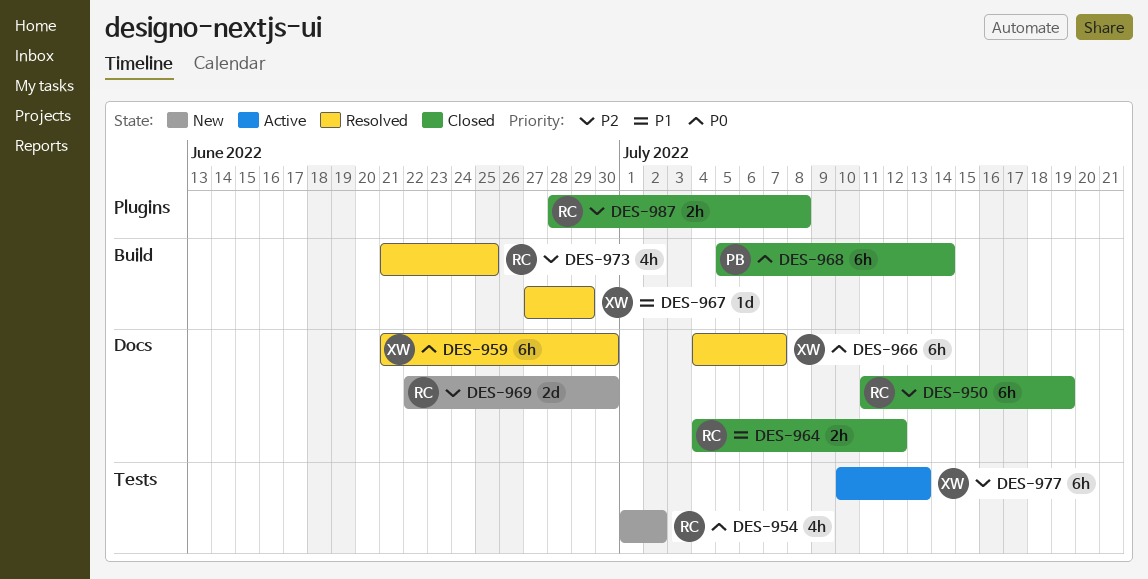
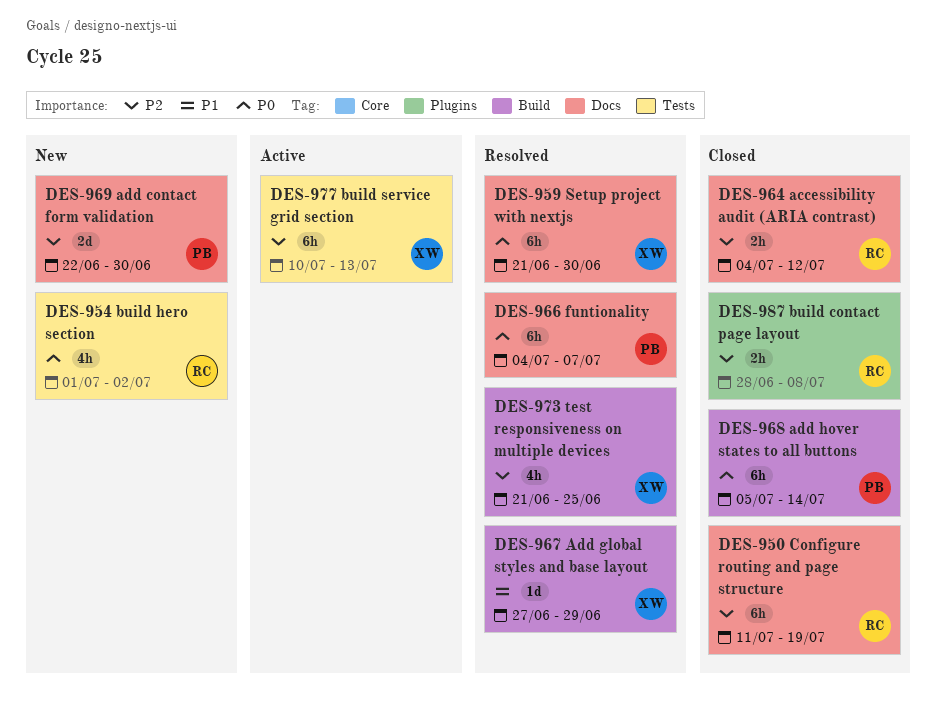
DES-964, priority: P1 -> P2
DES-966, owner: XW -> PB
DES-969, owner: RC -> PB
DES-973, owner: RC -> XW

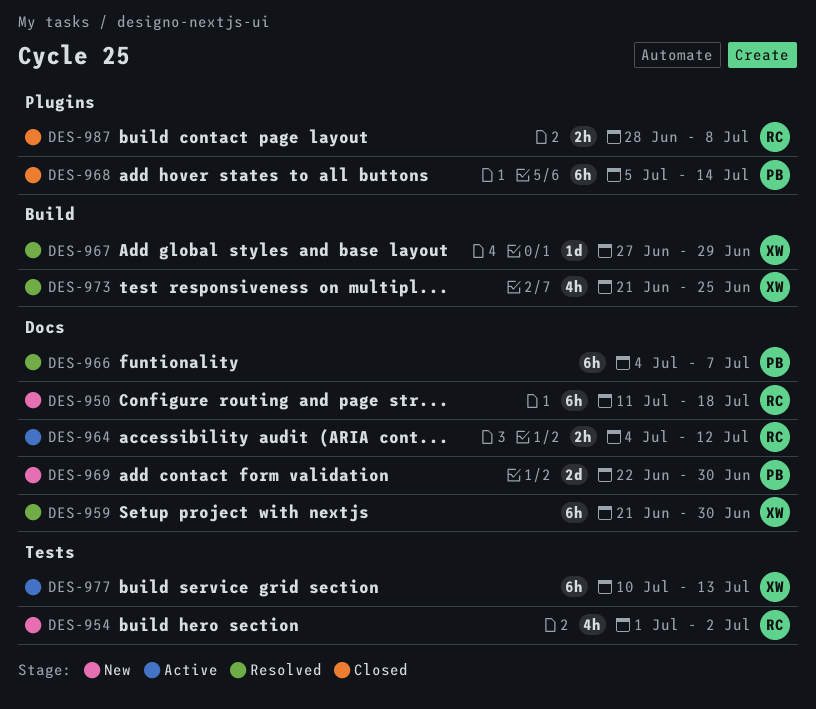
DES-950, status: Closed -> New
DES-950, due: Jul 19 -> Jul 18
DES-964, status: Closed -> Active
DES-968, label: Build -> Plugins

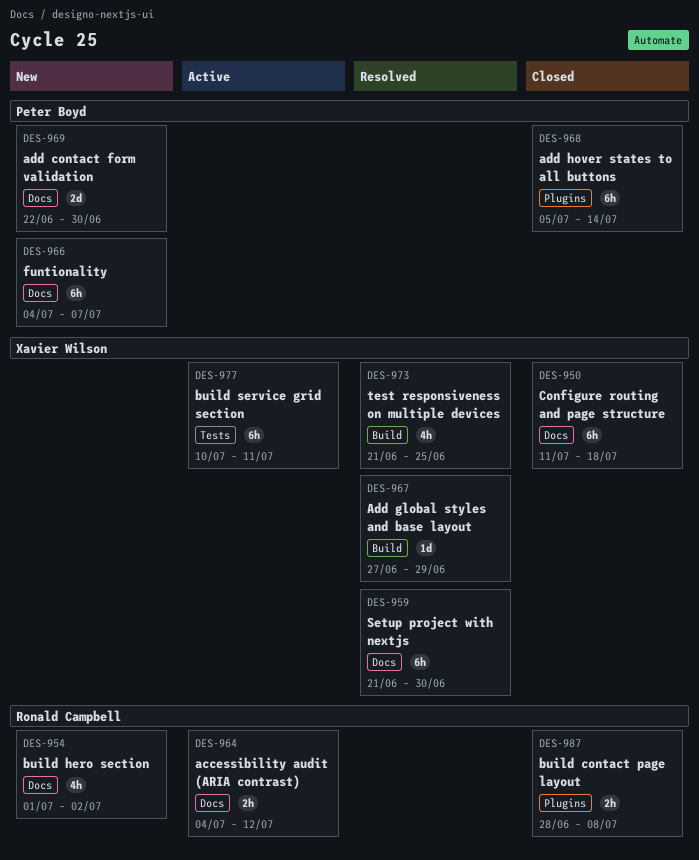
DES-950, status: New -> Closed
DES-950, owner: Ronald Campbell -> Xavier Wilson
DES-954, label: Tests -> Docs
DES-966, status: Resolved -> New
DES-977, due: Jul 13 -> Jul 11

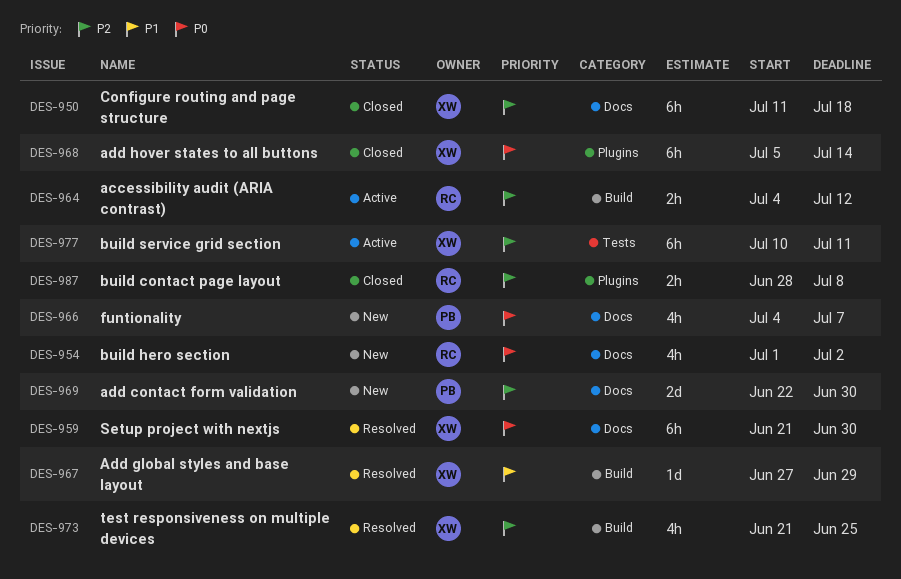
DES-964, label: Docs -> Build
DES-966, estimate: 6h -> 4h
DES-968, owner: Peter Boyd -> Xavier Wilson

